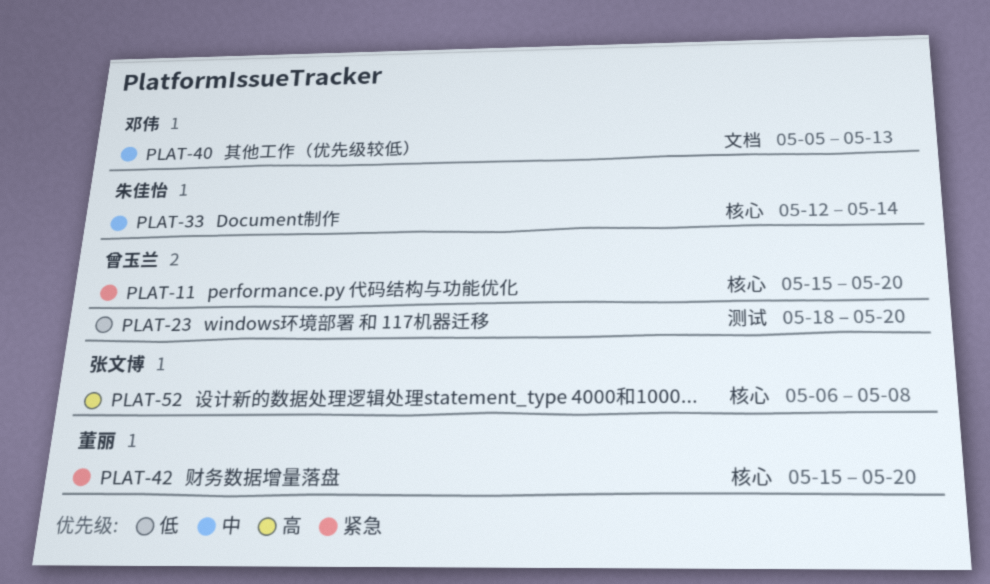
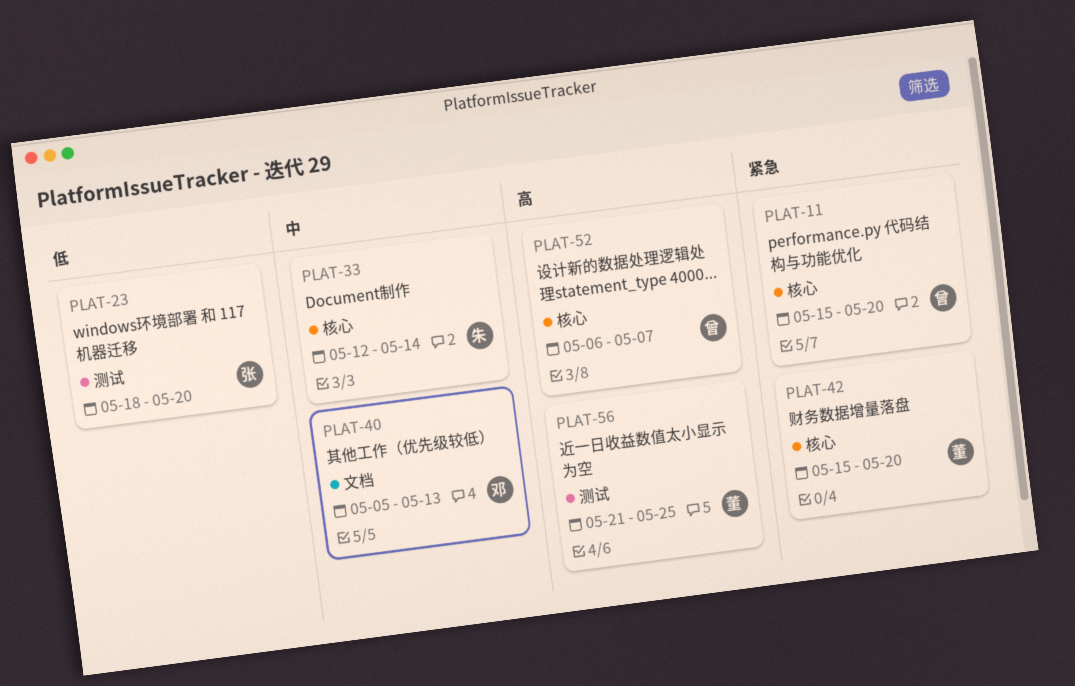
PLAT-23, owner: 曾玉兰 -> 张文博
PLAT-52, owner: 张文博 -> 曾玉兰
PLAT-52, due: May 8 -> May 7
PLAT-56: none -> present

